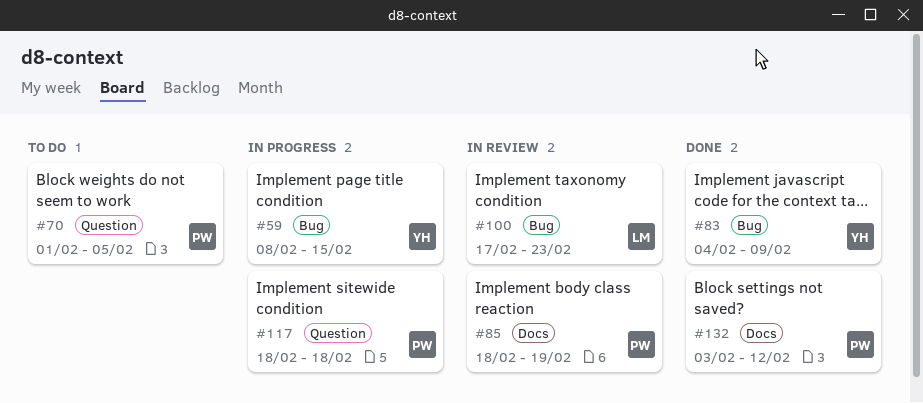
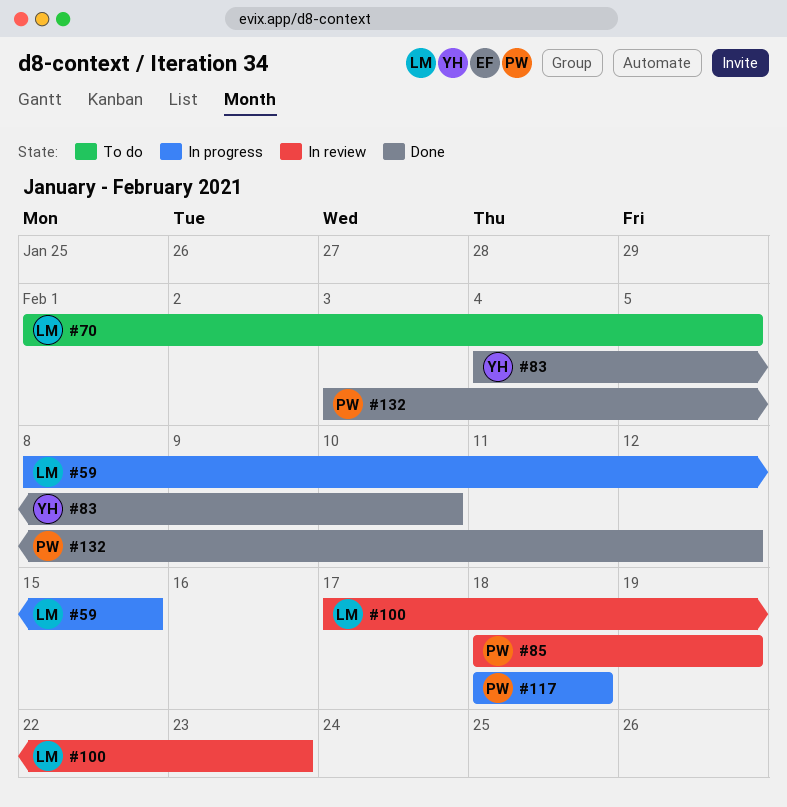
#59, owner: YH -> LM
#70, owner: PW -> LM
#83, due: Feb 9 -> Feb 10

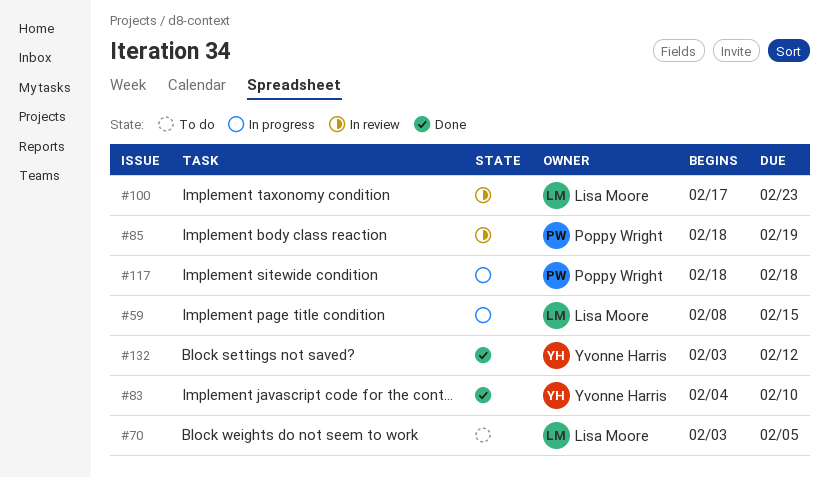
#70, start: Feb 1 -> Feb 3
#132, owner: Poppy Wright -> Yvonne Harris

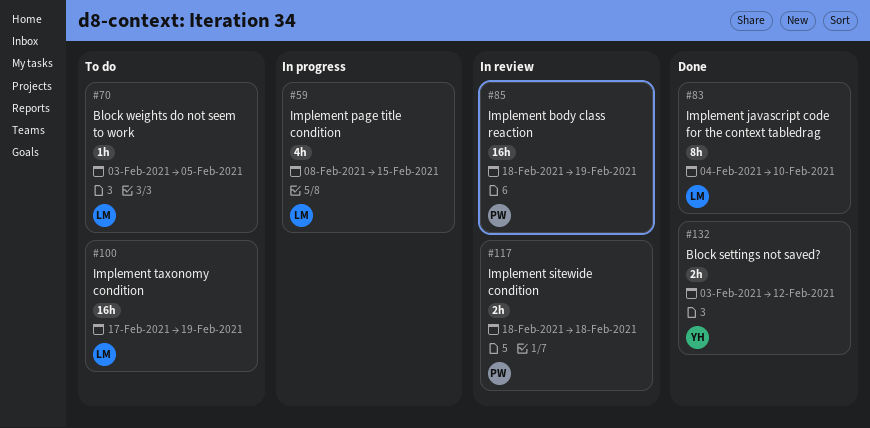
#83, owner: Yvonne Harris -> Lisa Moore
#100, status: In review -> To do
#100, due: Feb 23 -> Feb 19
#117, status: In progress -> In review

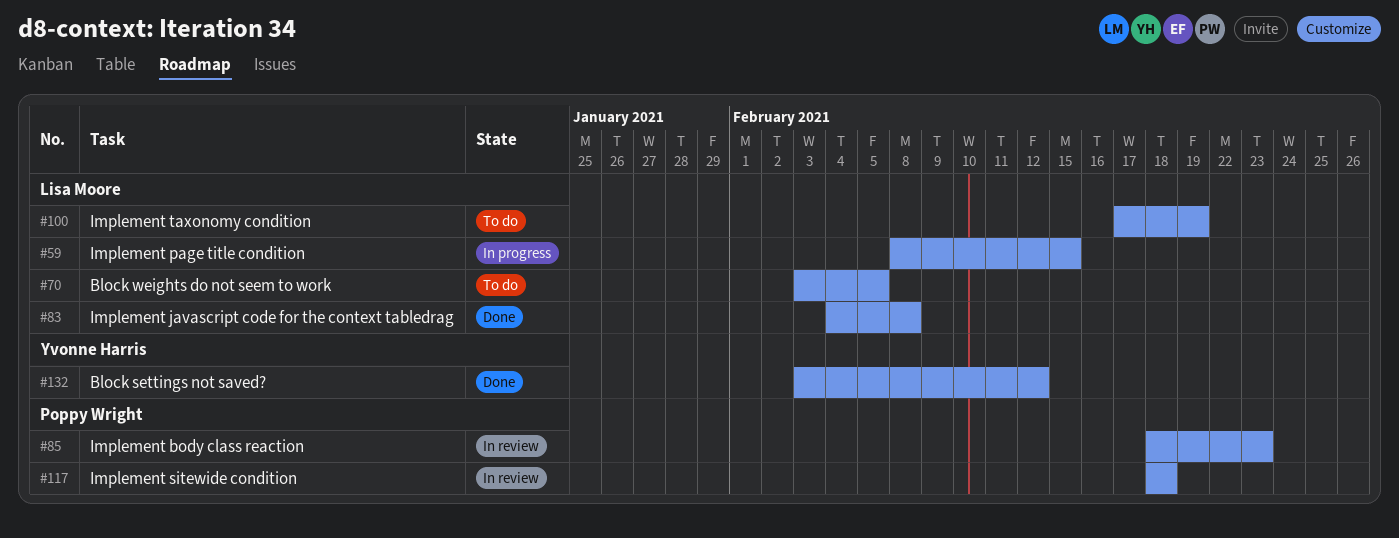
#83, due: Feb 10 -> Feb 8
#85, due: Feb 19 -> Feb 23

